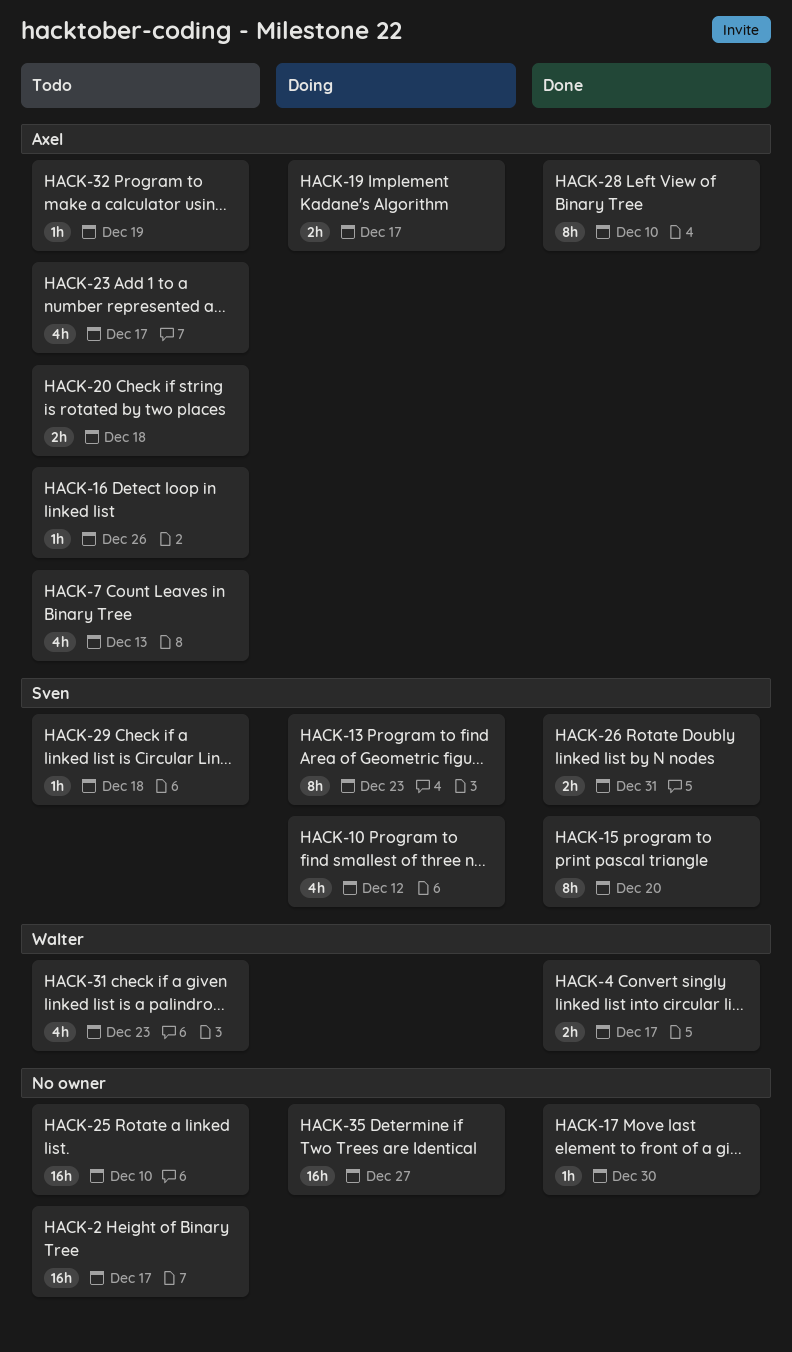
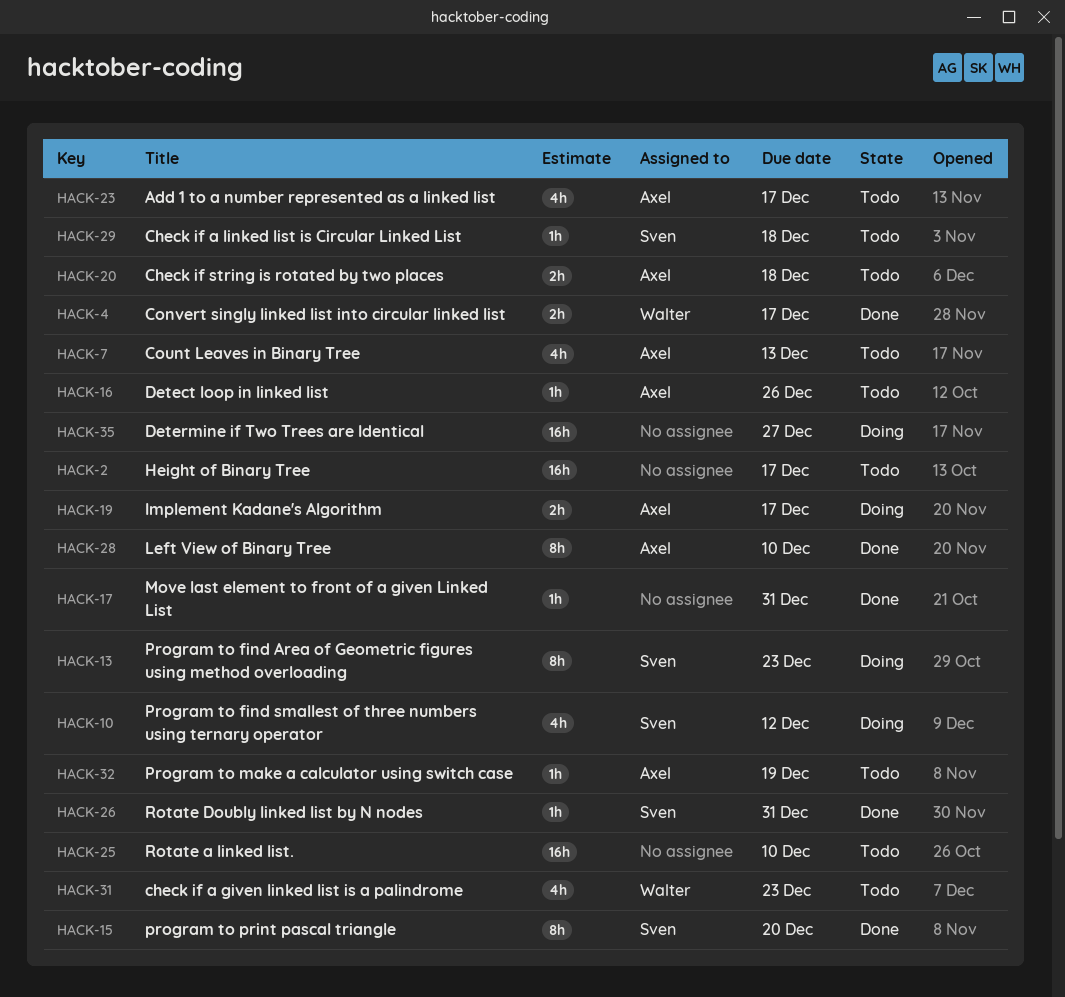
HACK-17, due: Dec 30 -> Dec 31
HACK-26, estimate: 2h -> 1h

